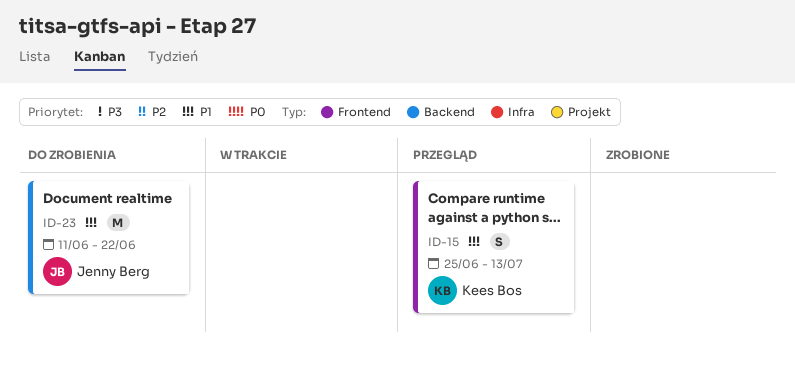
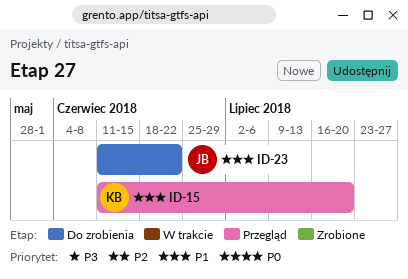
ID-15, start: Jun 25 -> Jun 11
ID-15, due: Jul 13 -> Jul 20

